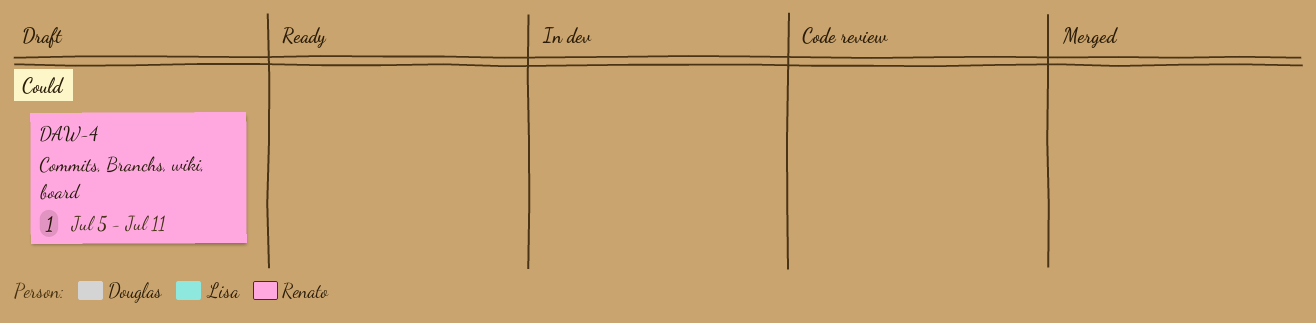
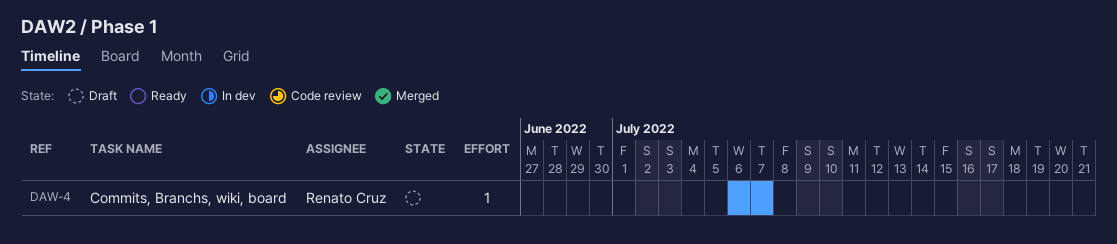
DAW-4, start: Jul 5 -> Jul 6
DAW-4, due: Jul 11 -> Jul 7

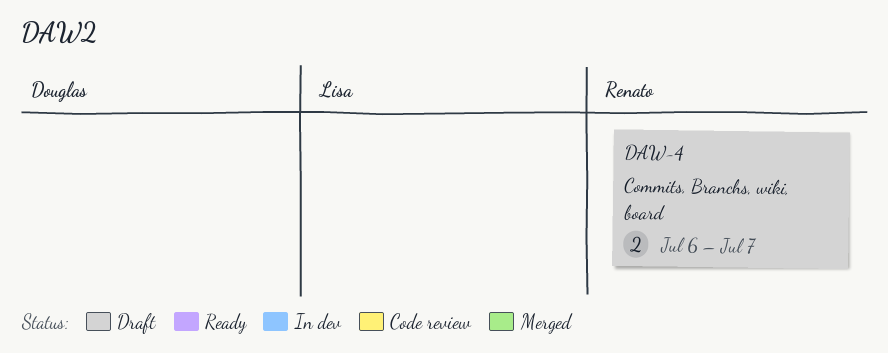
DAW-4, estimate: 1 -> 2

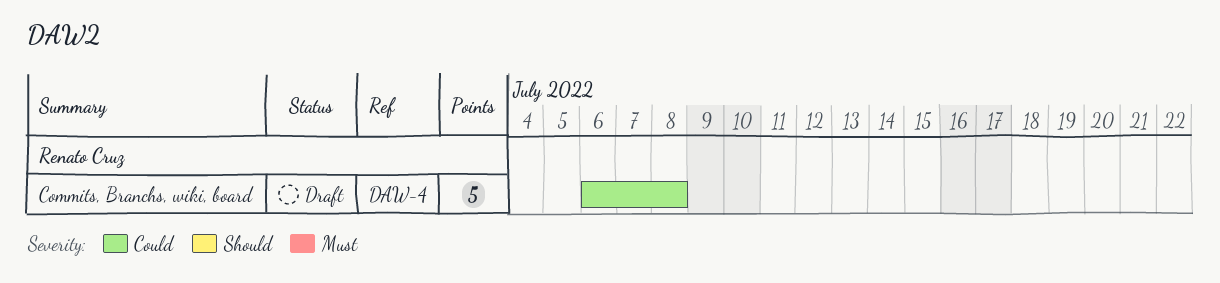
DAW-4, estimate: 2 -> 5
DAW-4, due: Jul 7 -> Jul 8

